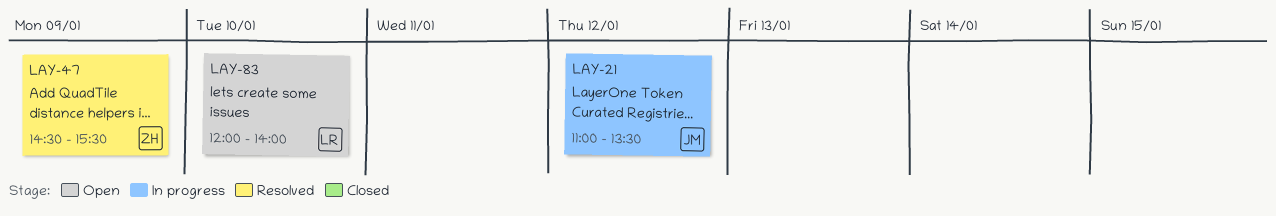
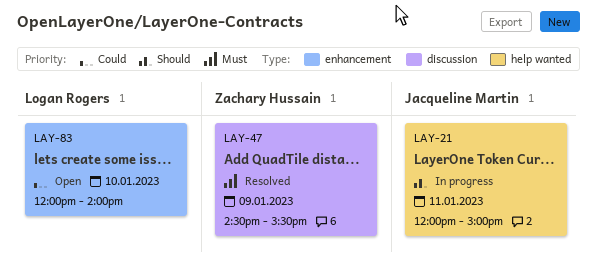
LAY-21, day: Jan 12 -> Jan 11
LAY-21, begins: 11:00 -> 12:00
LAY-21, ends: 13:30 -> 15:00

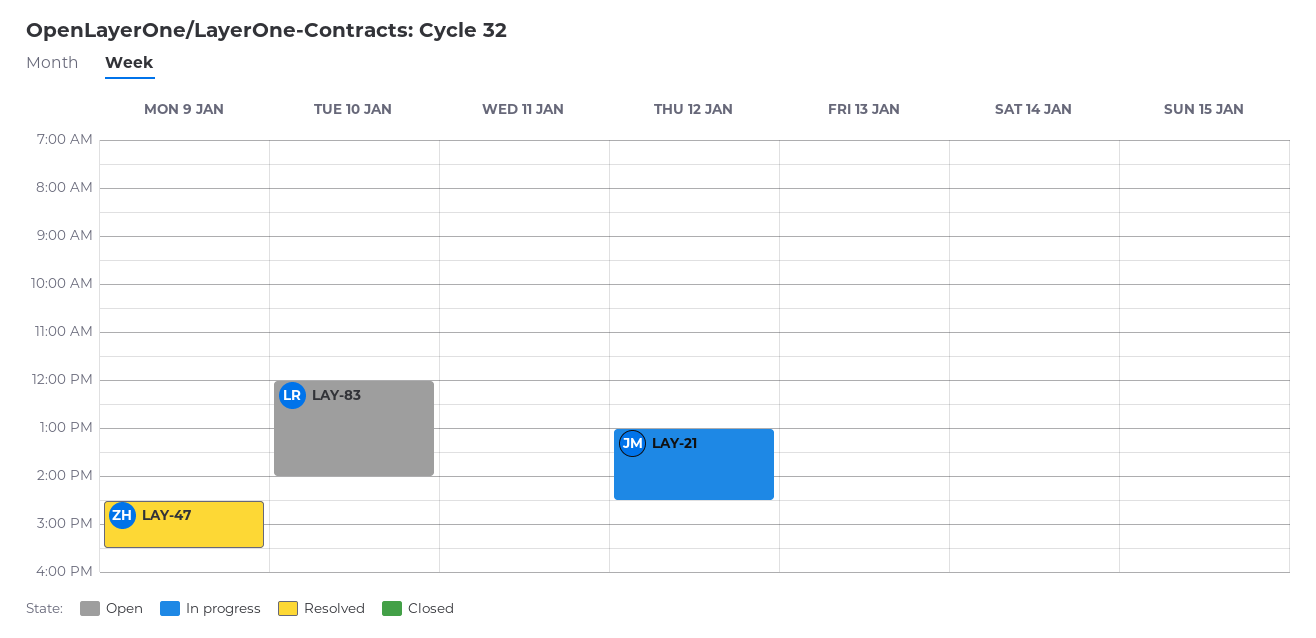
LAY-21, day: Jan 11 -> Jan 12
LAY-21, begins: 12:00 -> 13:00
LAY-21, ends: 15:00 -> 14:30

